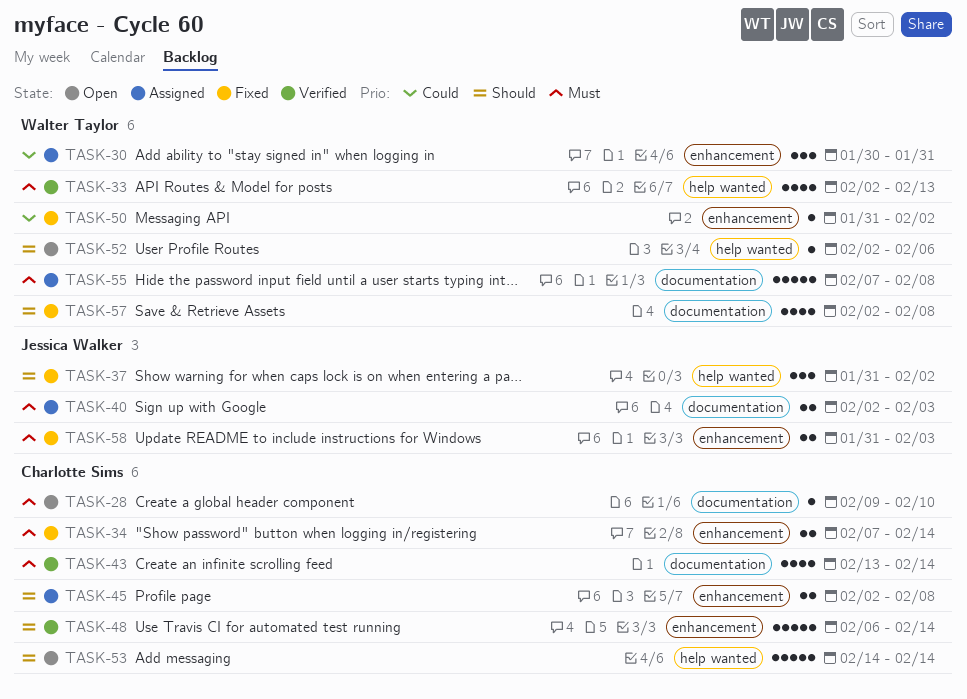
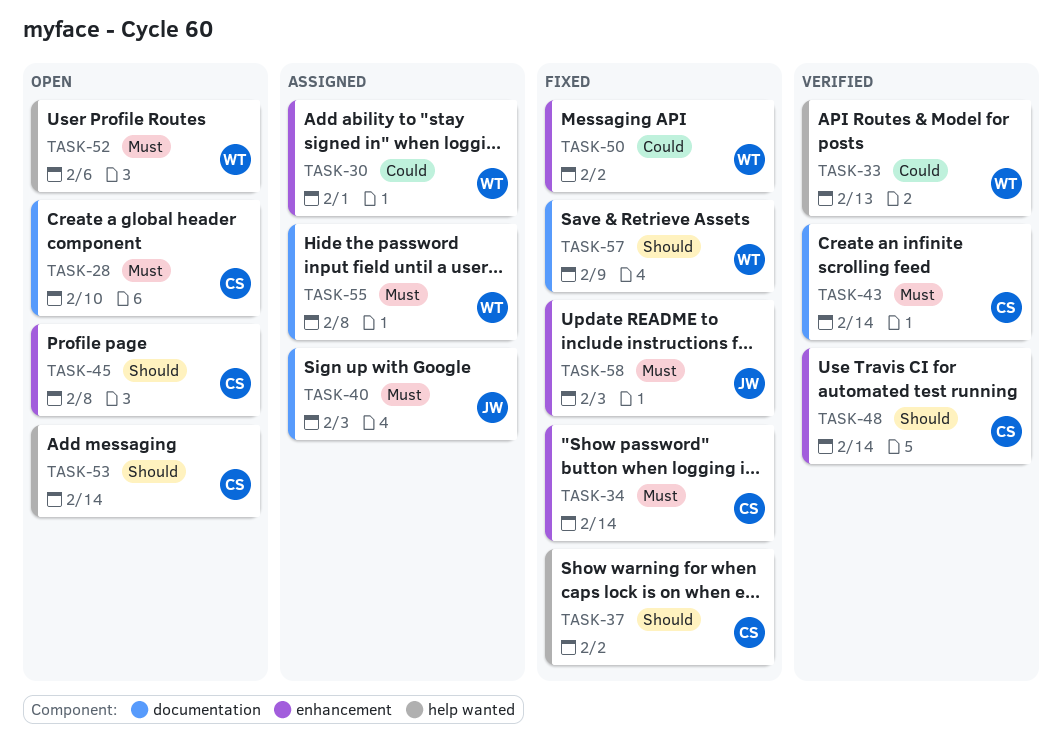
TASK-30, due: Jan 31 -> Feb 1
TASK-33, priority: Must -> Could
TASK-37, owner: Jessica Walker -> Charlotte Sims
TASK-45, status: Assigned -> Open
TASK-52, priority: Should -> Must
TASK-57, due: Feb 8 -> Feb 9

